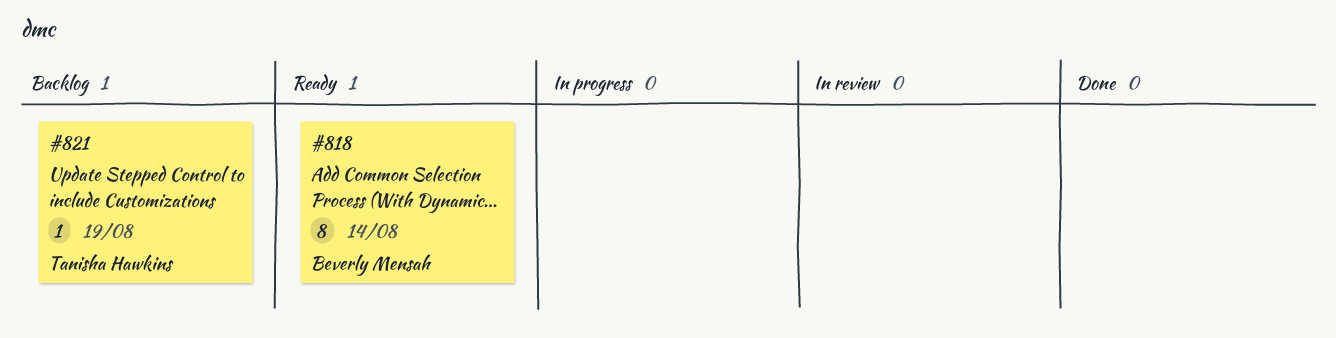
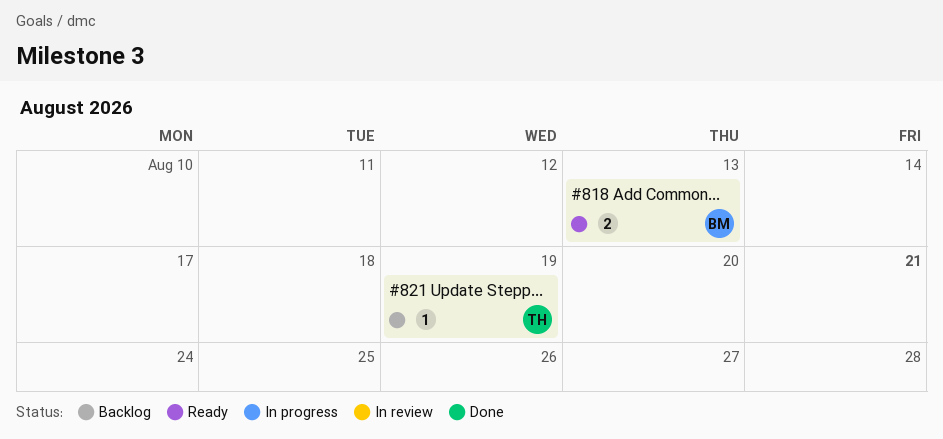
#818, estimate: 8 -> 2
#818, due: Aug 14 -> Aug 13

